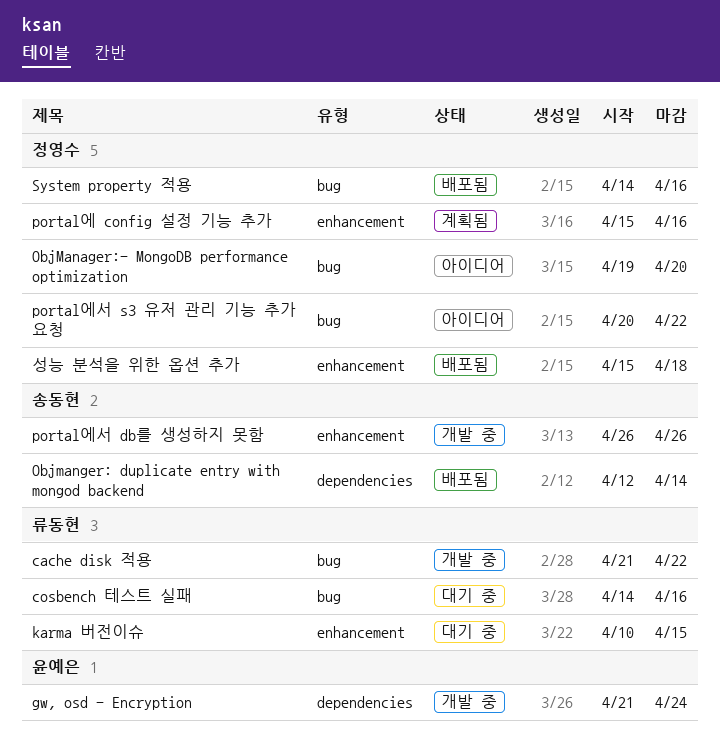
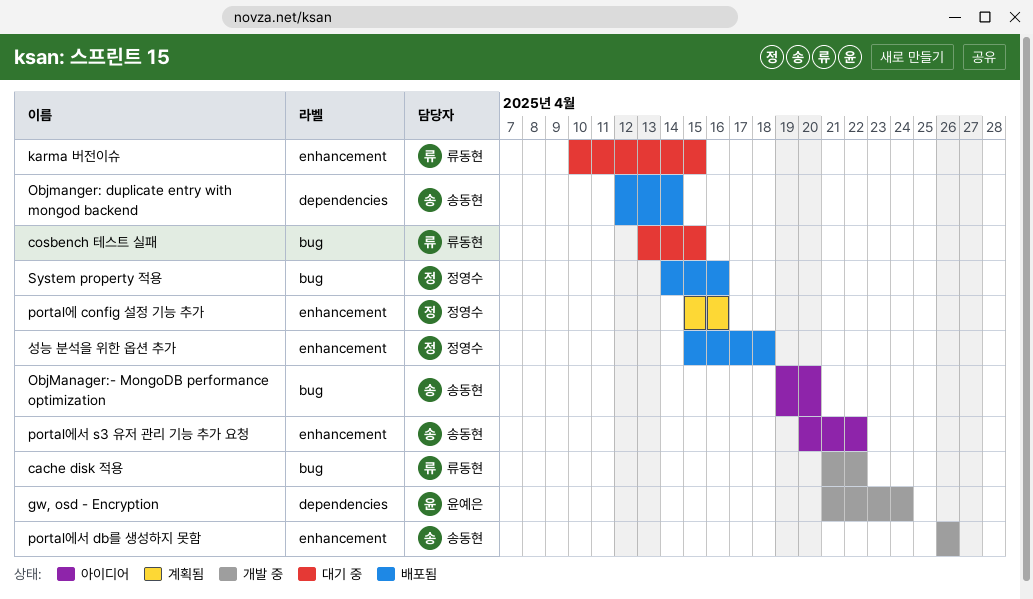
cosbench 테스트 실패, start: Apr 14 -> Apr 13
cosbench 테스트 실패, due: Apr 16 -> Apr 15
ObjManager:- MongoDB performance optimization, owner: 정영수 -> 송동현
portal에서 s3 유저 관리 기능 추가 요청, owner: 정영수 -> 송동현
portal에서 s3 유저 관리 기능 추가 요청, label: bug -> enhancement

